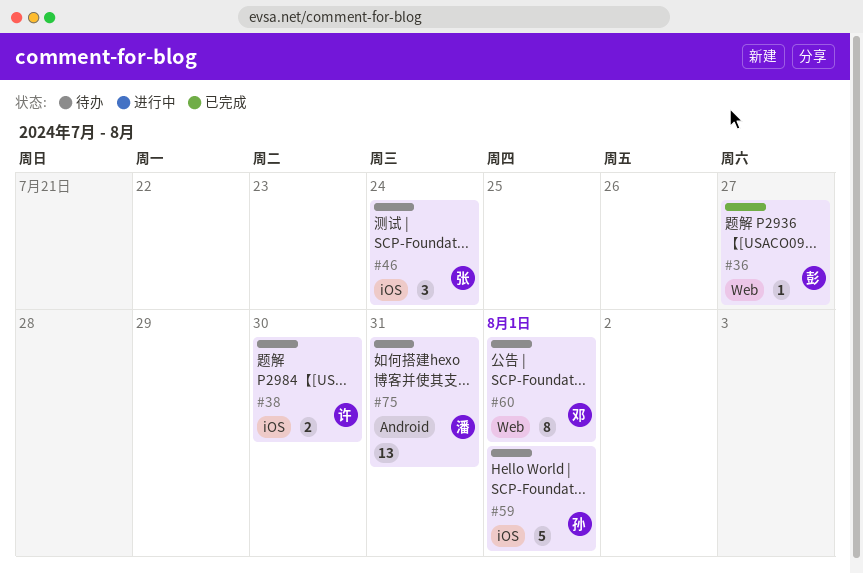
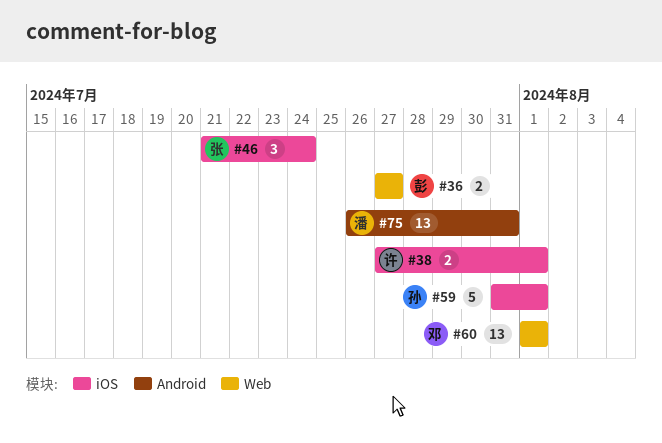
#36, estimate: 1 -> 2
#38, due: Jul 30 -> Aug 1
#60, estimate: 8 -> 13

